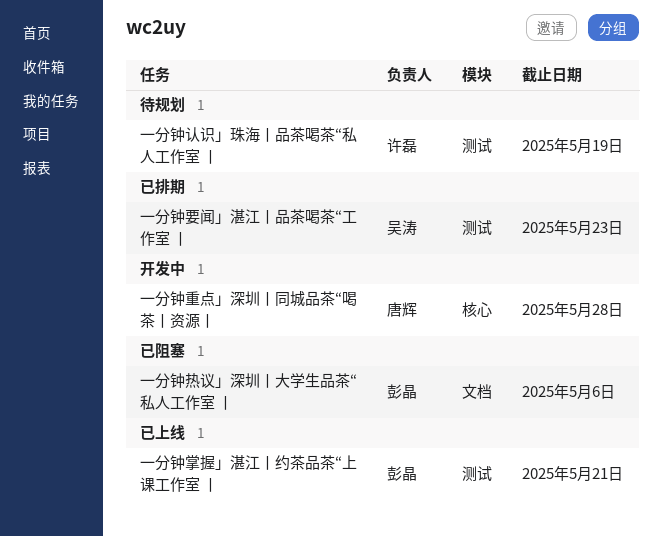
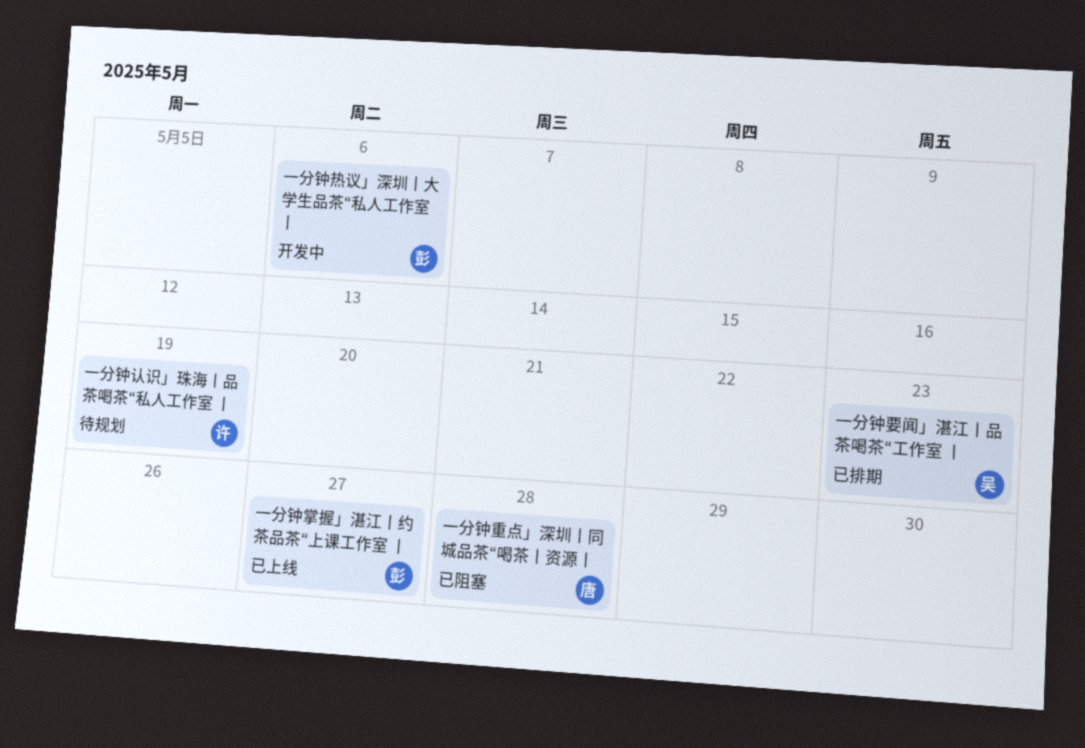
一分钟掌握」湛江丨约茶品茶“上课工作室 丨, due: May 21 -> May 27
一分钟热议」深圳丨大学生品茶“私人工作室 丨, status: 已阻塞 -> 开发中
一分钟重点」深圳丨同城品茶“喝茶丨资源丨, status: 开发中 -> 已阻塞

